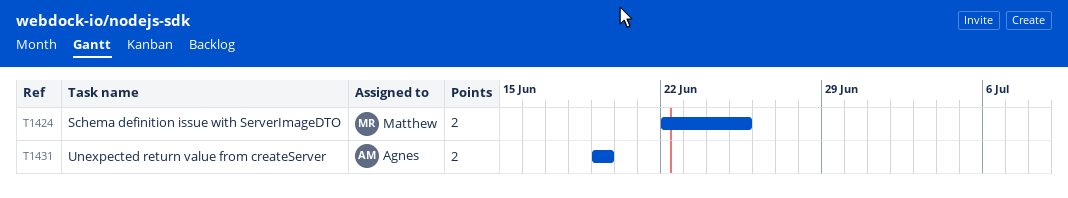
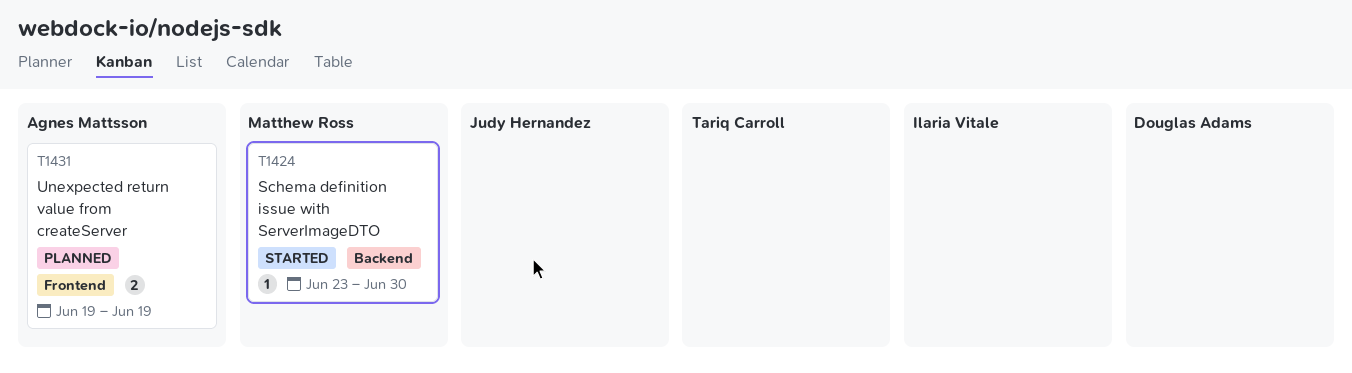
T1424, estimate: 2 -> 1
T1424, start: Jun 22 -> Jun 23
T1424, due: Jun 25 -> Jun 30

